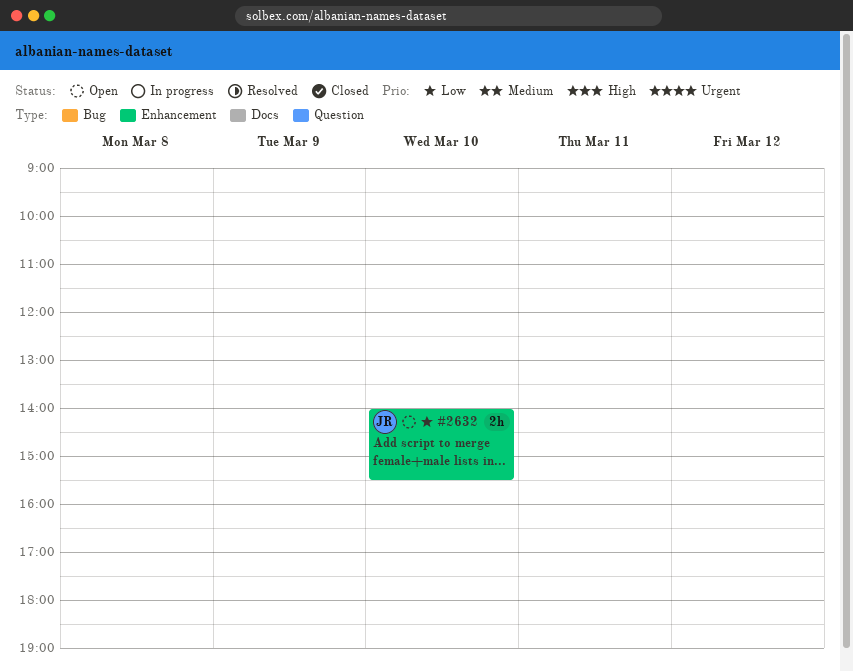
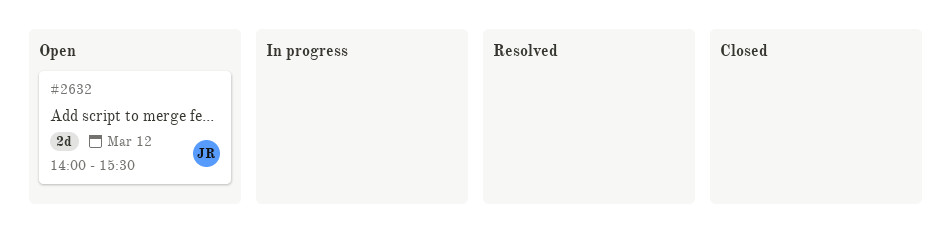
#2632, estimate: 2h -> 2d
#2632, day: Mar 10 -> Mar 12

